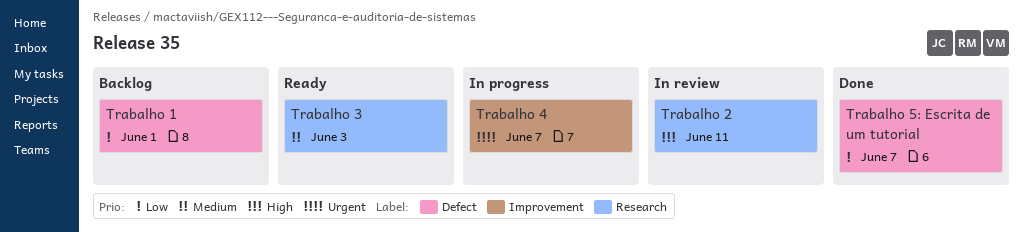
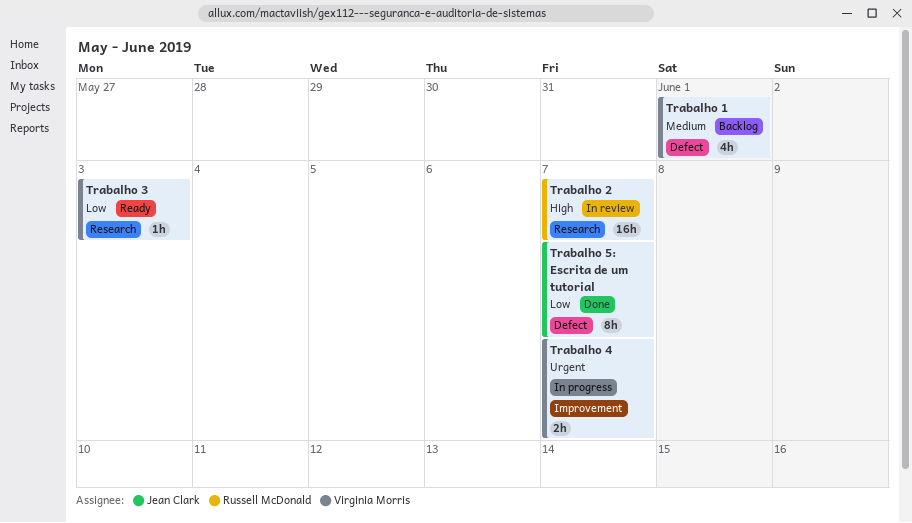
Trabalho 1, priority: Low -> Medium
Trabalho 2, due: Jun 11 -> Jun 7
Trabalho 3, priority: Medium -> Low

